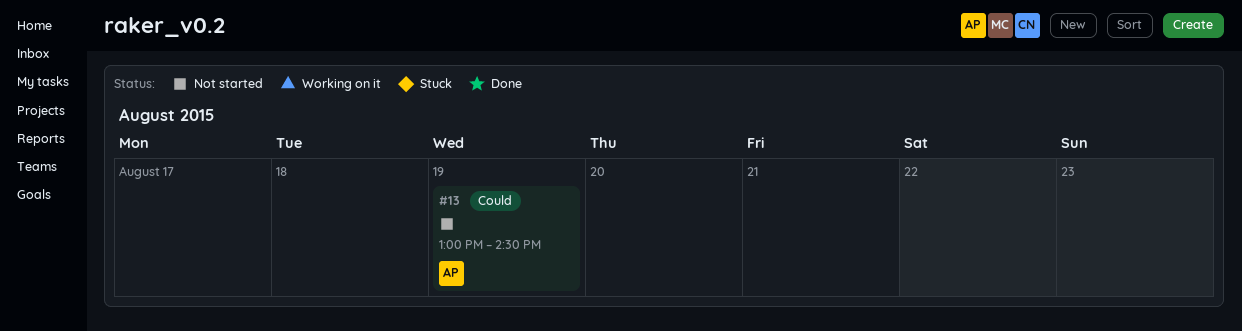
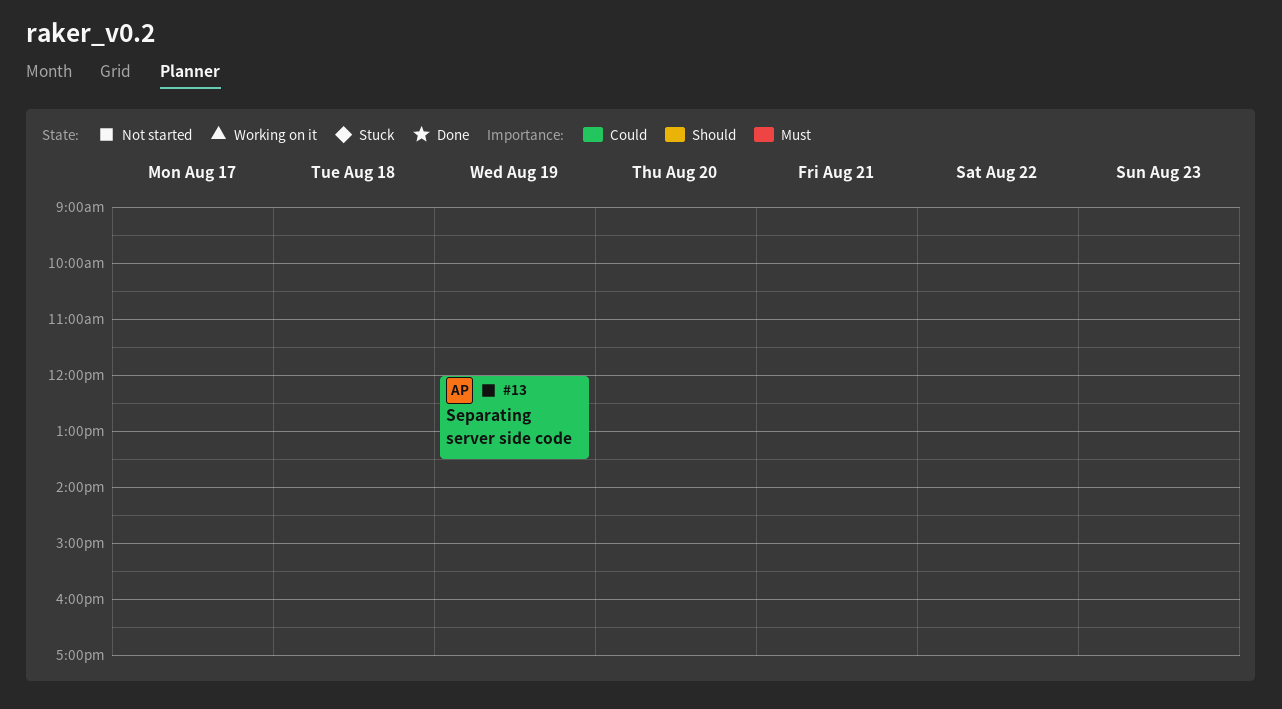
#13, begins: 13:00 -> 12:00
#13, ends: 14:30 -> 13:30

